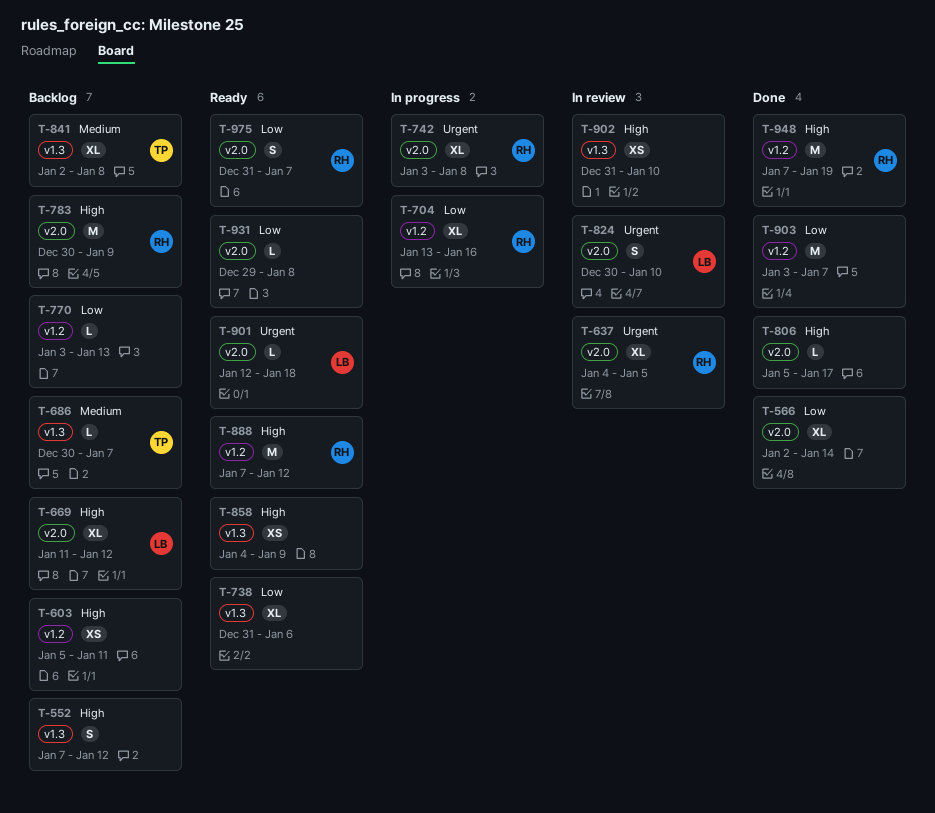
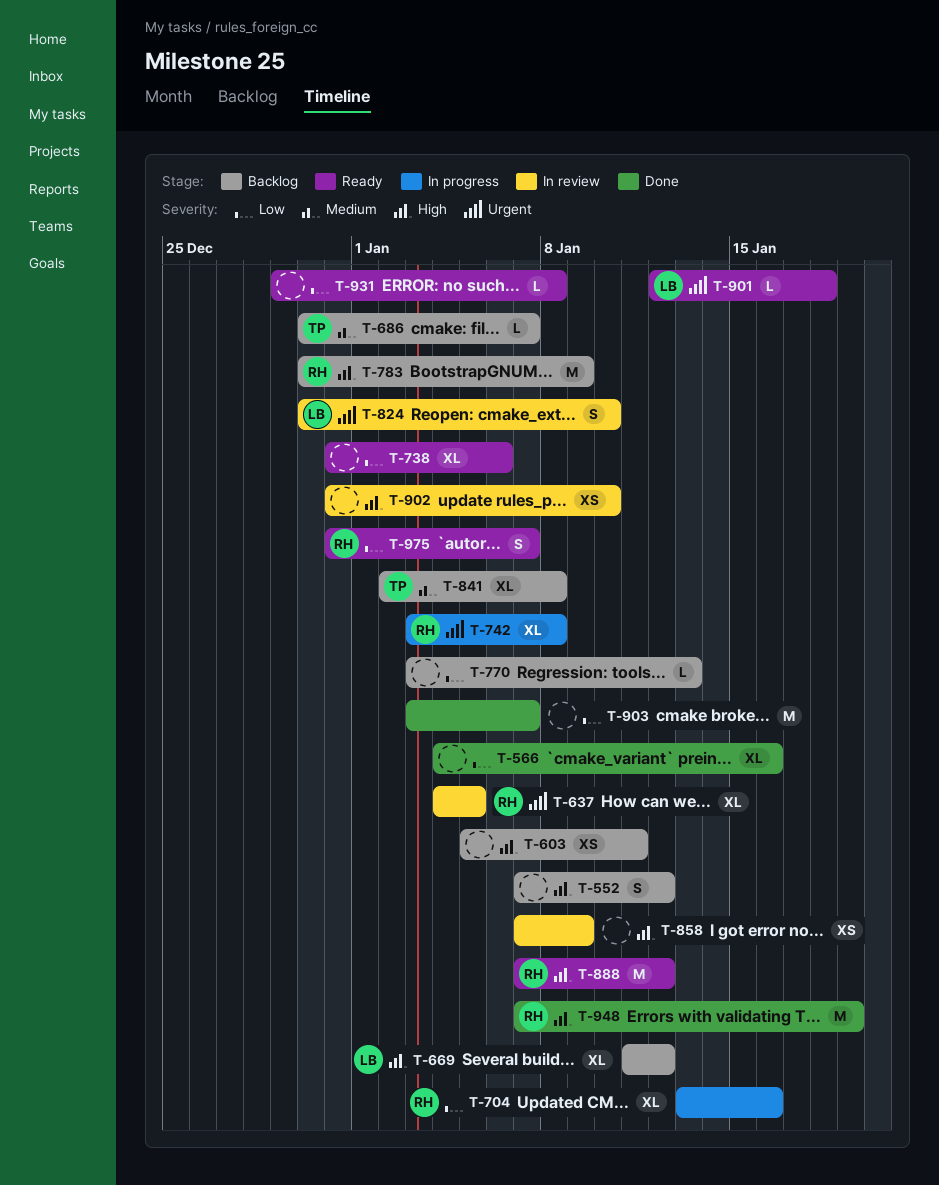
T-566, start: Jan 2 -> Jan 4
T-566, due: Jan 14 -> Jan 16
T-806: present -> none
T-858, status: Ready -> In review
T-858, start: Jan 4 -> Jan 7

